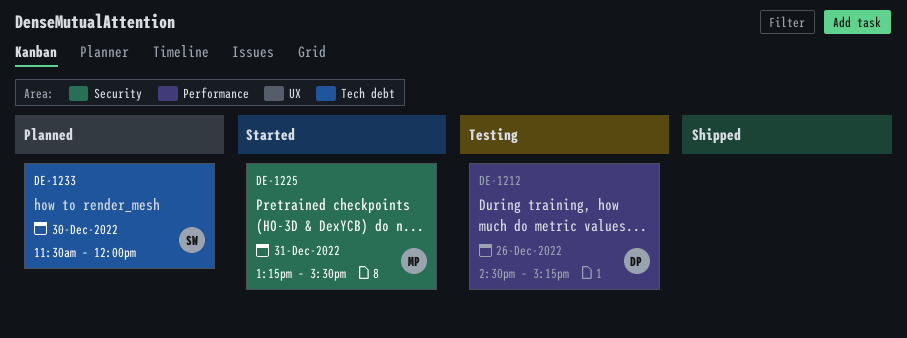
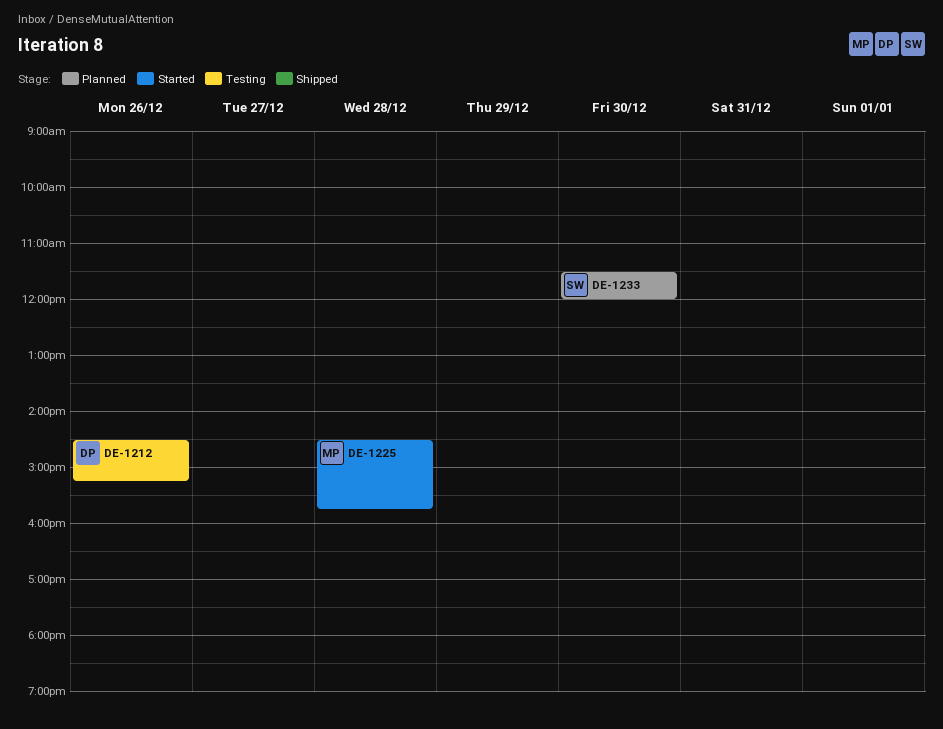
DE-1225, day: Dec 31 -> Dec 28
DE-1225, begins: 13:15 -> 14:30
DE-1225, ends: 15:30 -> 15:45

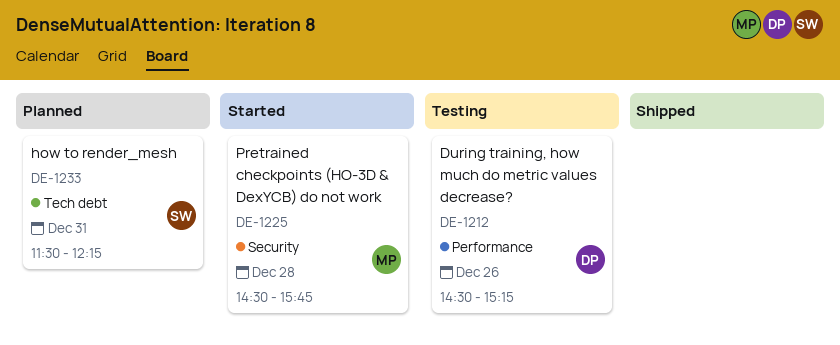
DE-1233, day: Dec 30 -> Dec 31
DE-1233, ends: 12:00 -> 12:15

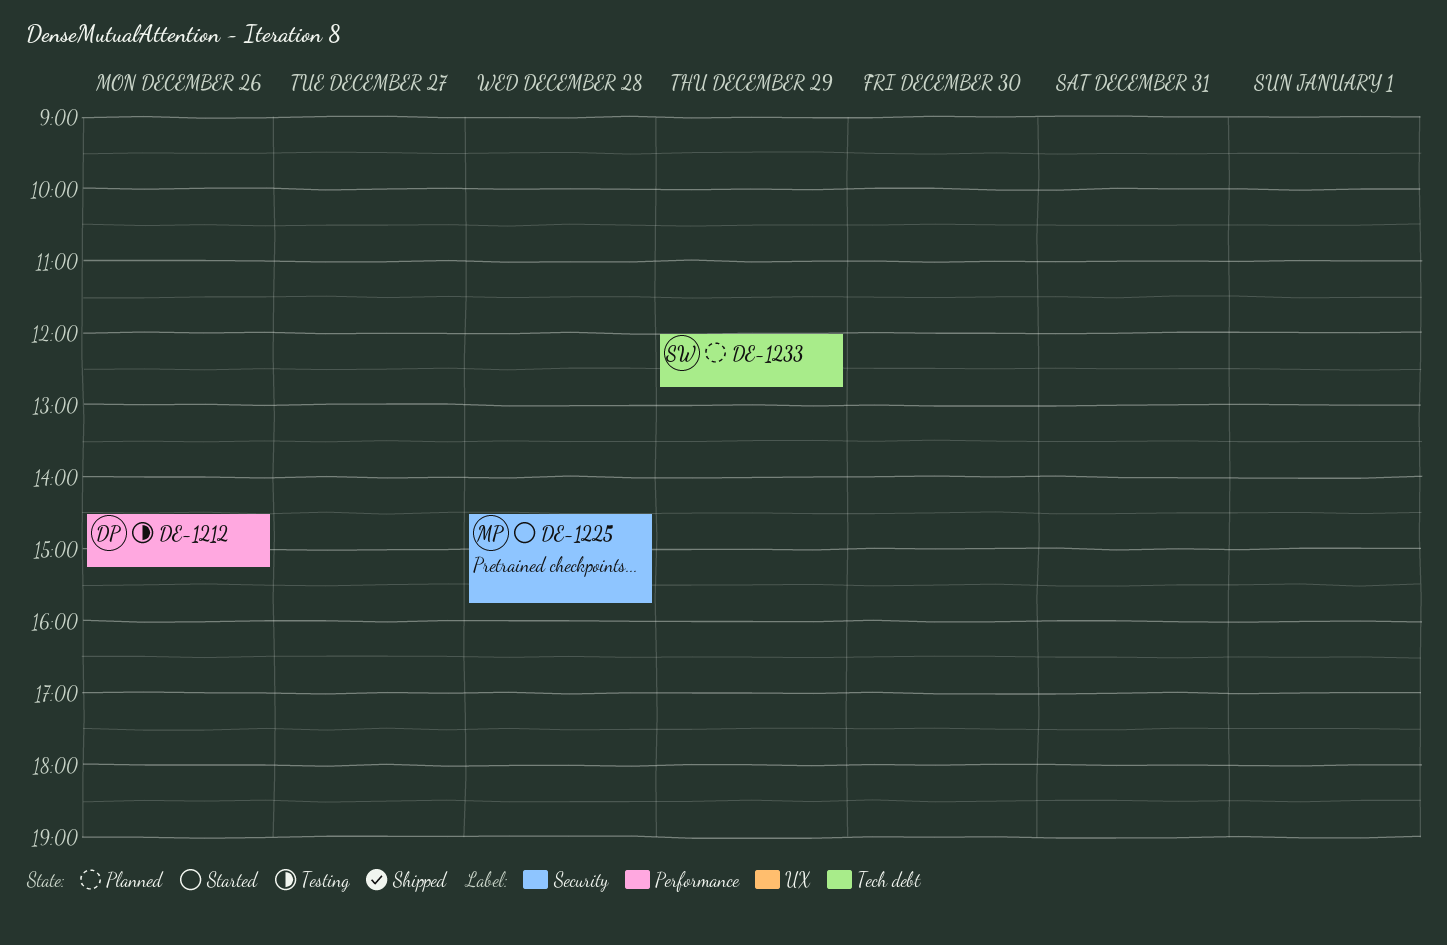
DE-1233, day: Dec 31 -> Dec 29
DE-1233, begins: 11:30 -> 12:00
DE-1233, ends: 12:15 -> 12:45

